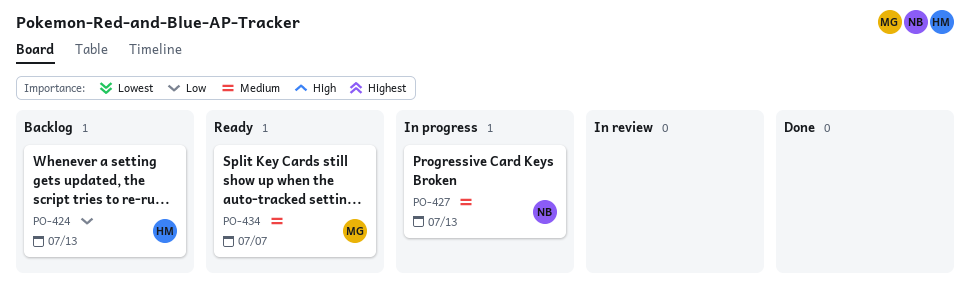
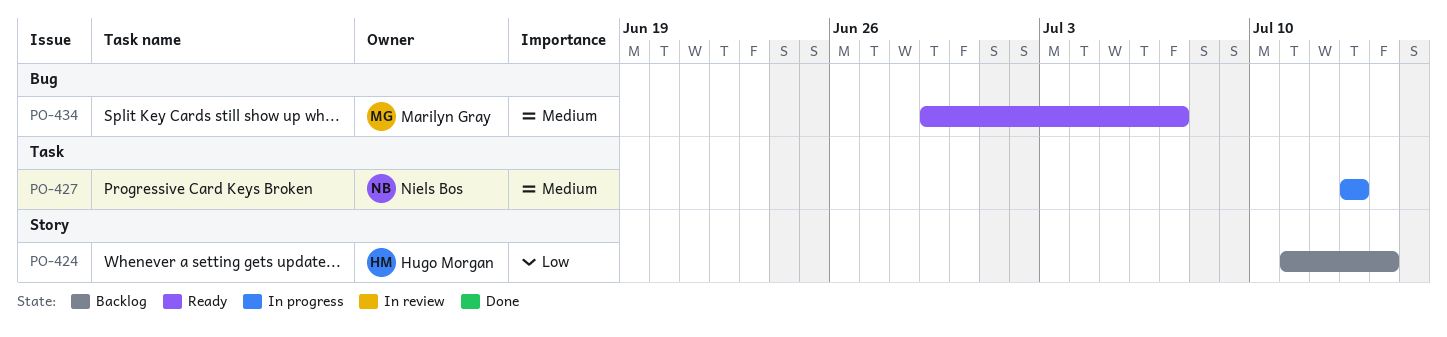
PO-424, due: Jul 13 -> Jul 14

